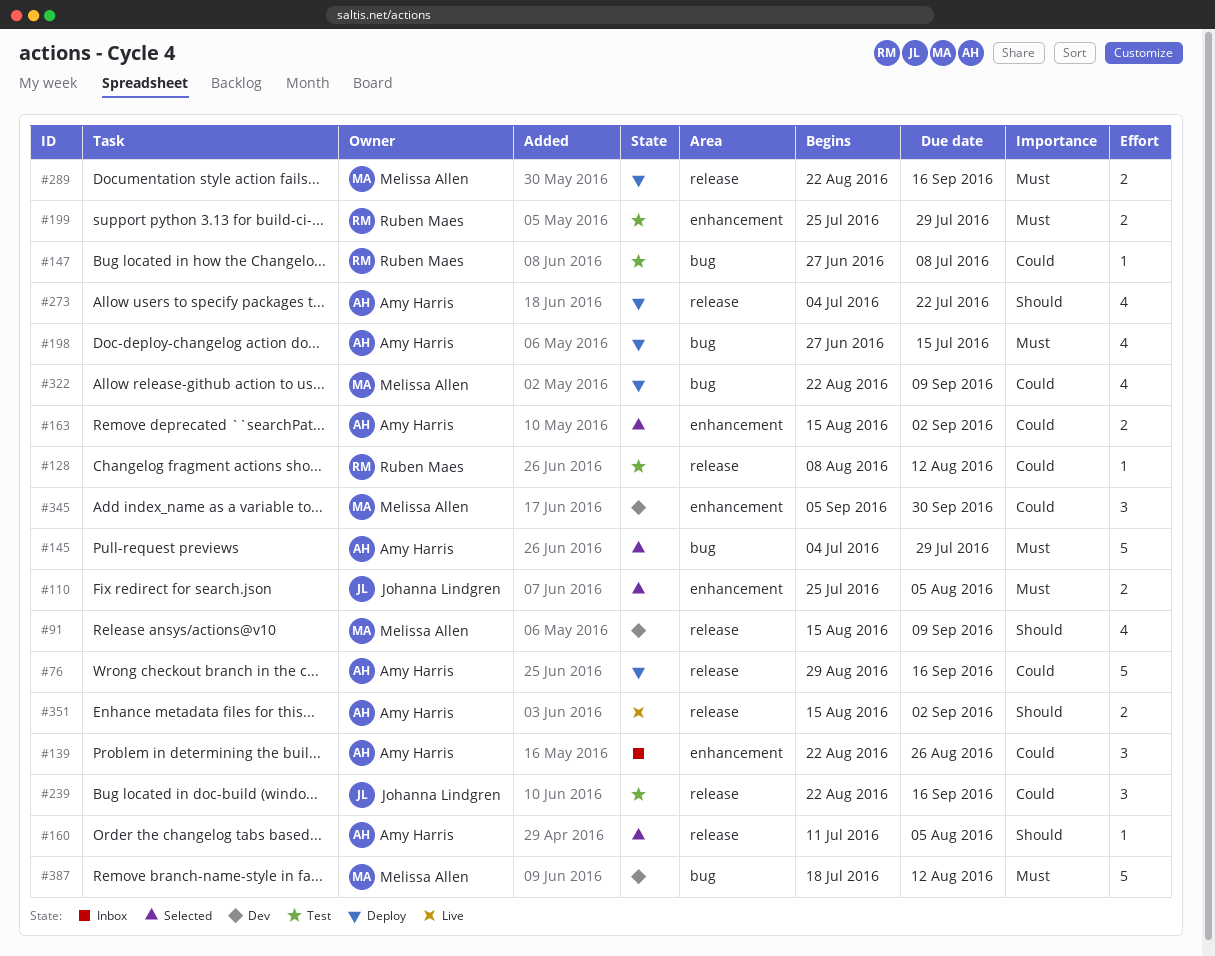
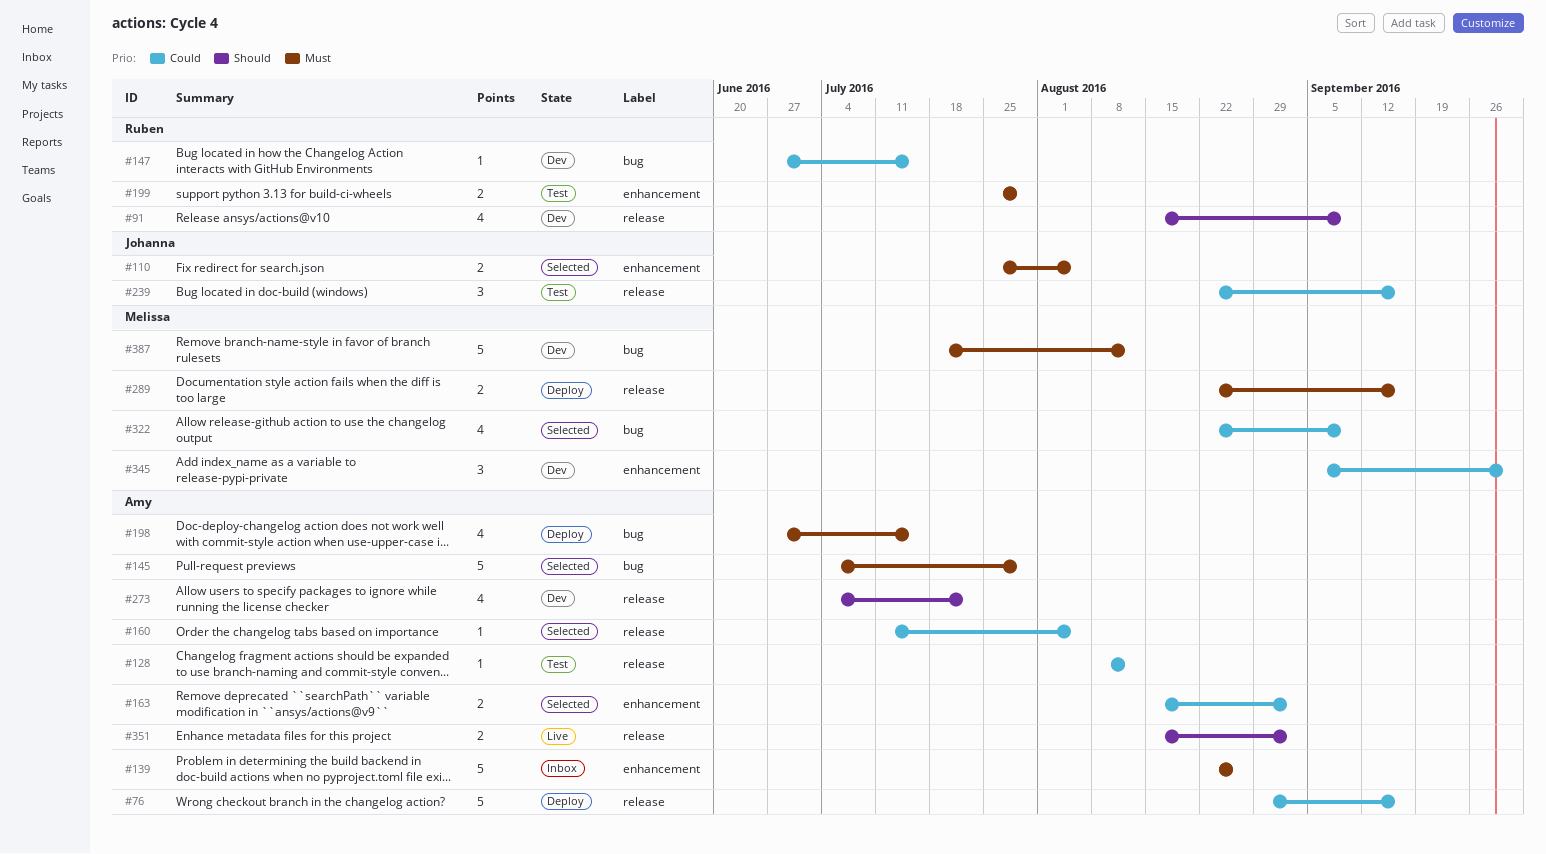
#91, owner: Melissa Allen -> Ruben Maes
#128, owner: Ruben Maes -> Amy Harris
#139, priority: Could -> Must
#139, estimate: 3 -> 5
#147, status: Test -> Dev
#147, due: Jul 8 -> Jul 15
#160, priority: Should -> Could
#273, status: Deploy -> Dev
#322, status: Deploy -> Selected

